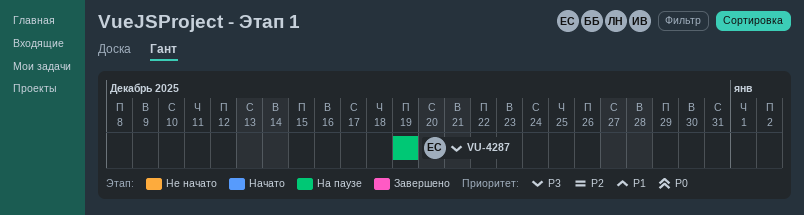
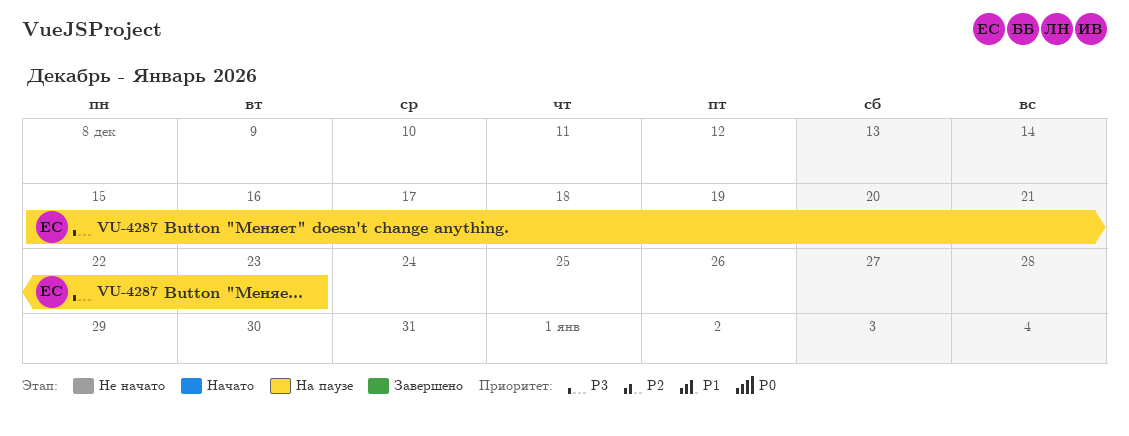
VU-4287, start: Dec 19 -> Dec 15
VU-4287, due: Dec 19 -> Dec 23

